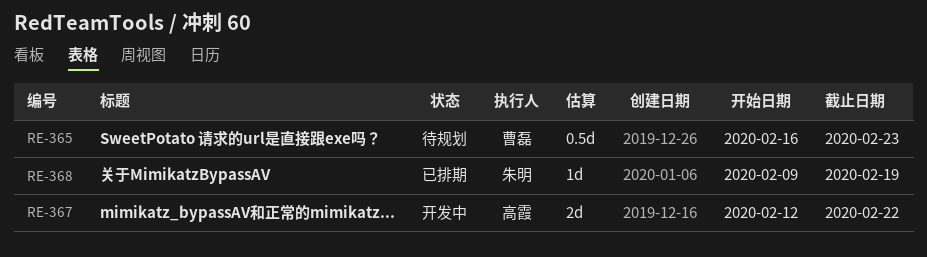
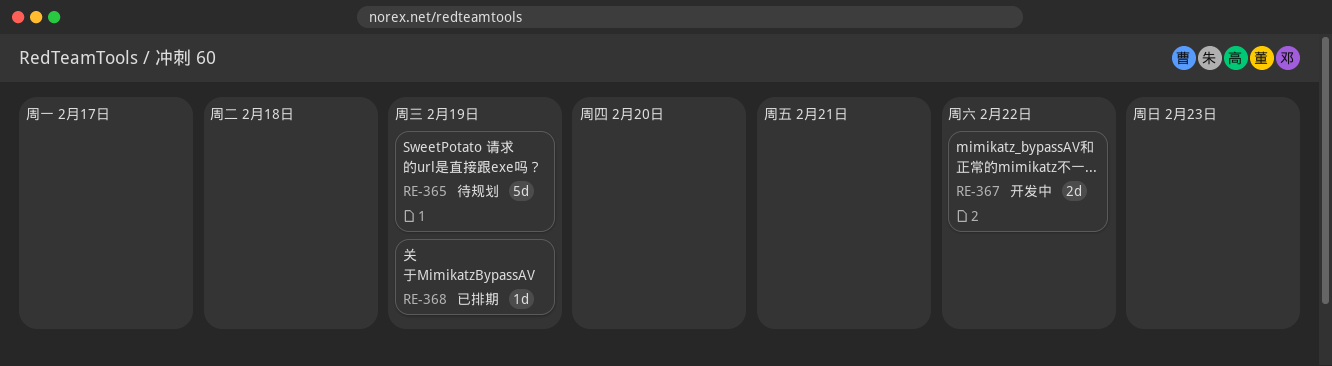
RE-365, estimate: 0.5d -> 5d
RE-365, due: Feb 23 -> Feb 19

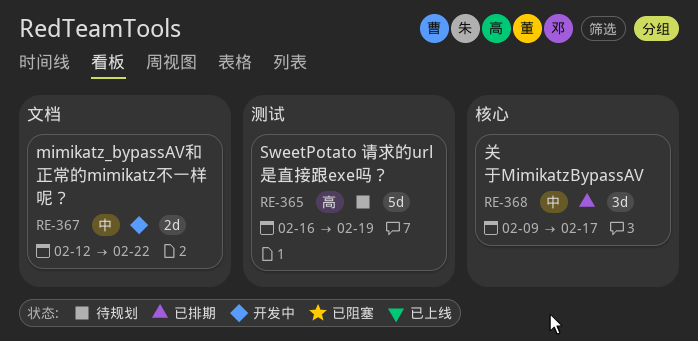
RE-368, estimate: 1d -> 3d
RE-368, due: Feb 19 -> Feb 17

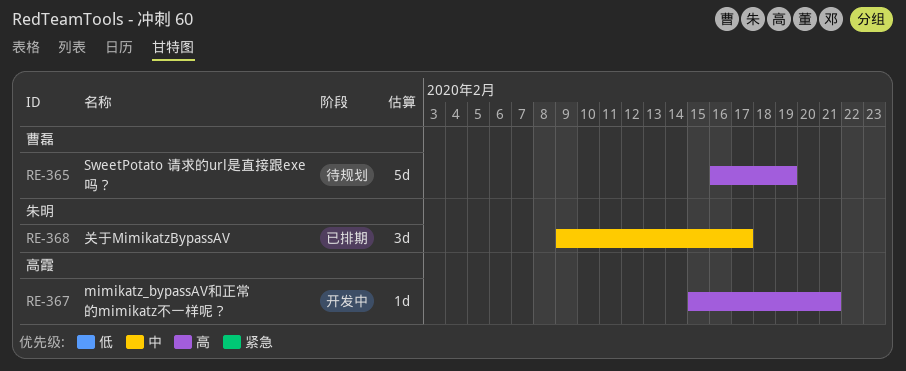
RE-367, priority: 中 -> 高
RE-367, estimate: 2d -> 1d
RE-367, start: Feb 12 -> Feb 15
RE-367, due: Feb 22 -> Feb 21

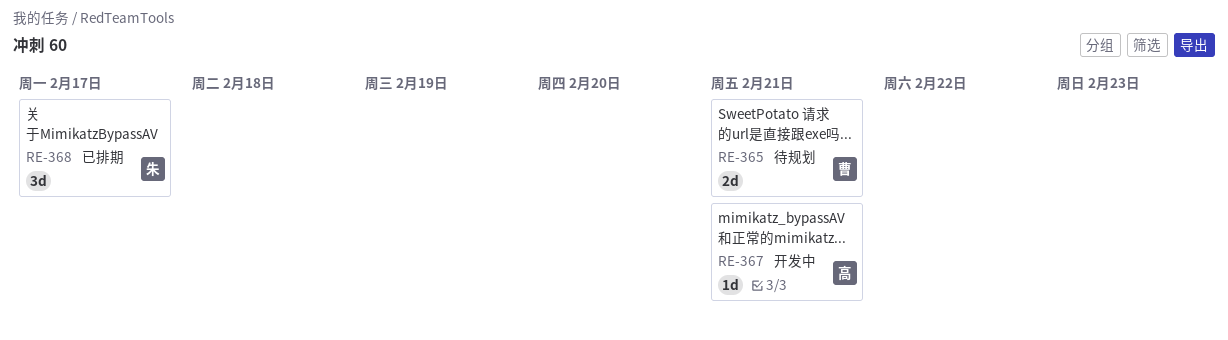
RE-365, estimate: 5d -> 2d
RE-365, due: Feb 19 -> Feb 21

